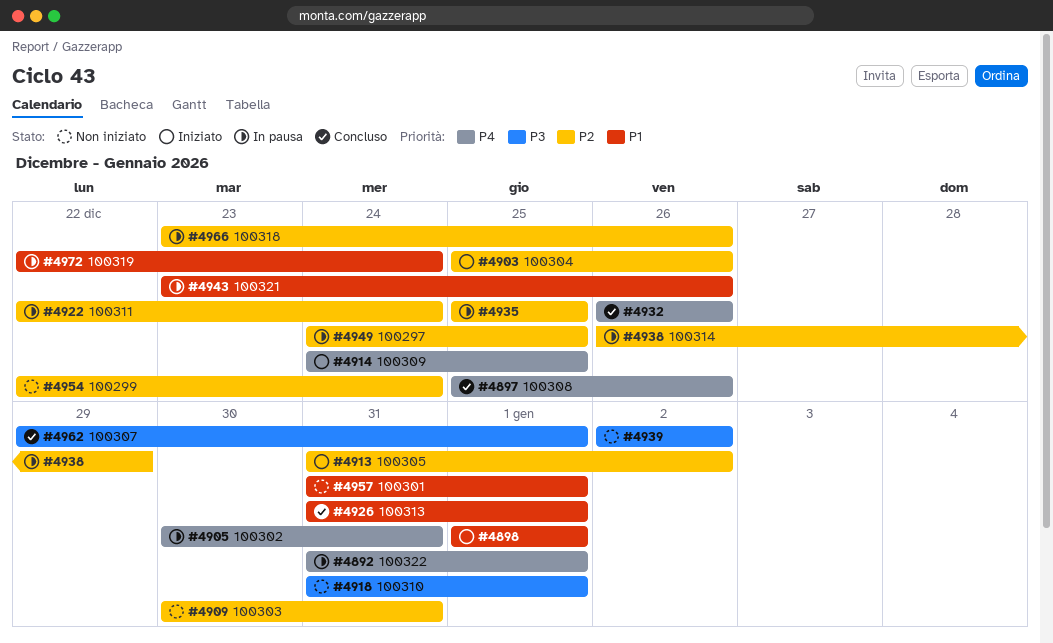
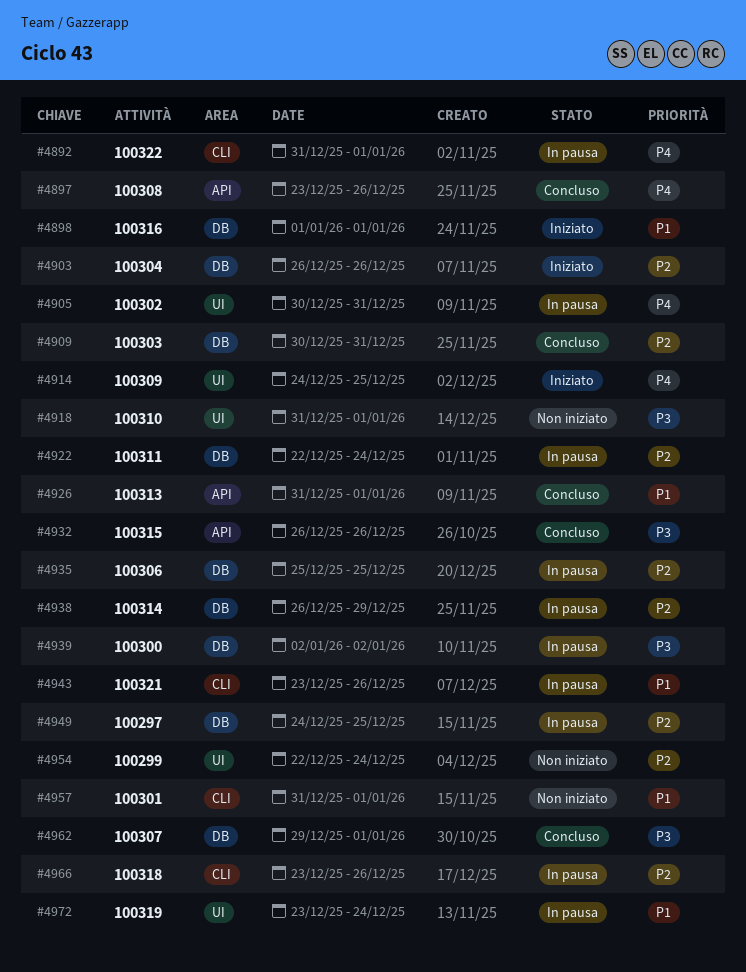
#4897, start: Dec 25 -> Dec 23
#4903, start: Dec 25 -> Dec 26
#4909, status: Non iniziato -> Concluso
#4913: present -> none
#4932, priority: P4 -> P3
#4939, status: Non iniziato -> In pausa
#4972, start: Dec 22 -> Dec 23

